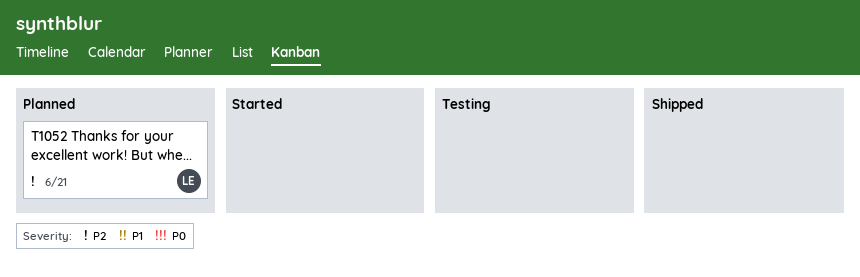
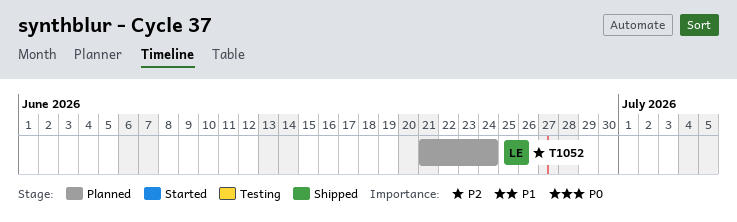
T1052, due: Jun 21 -> Jun 24

